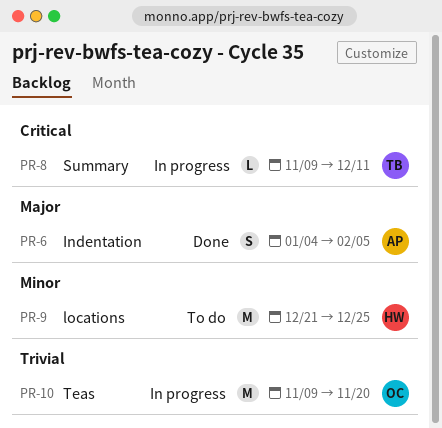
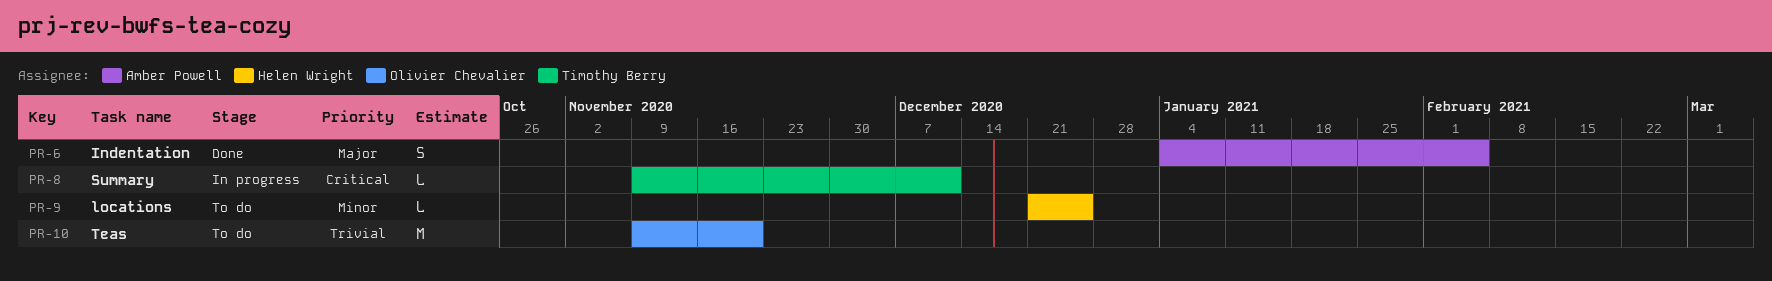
PR-9, estimate: M -> L
PR-10, status: In progress -> To do

